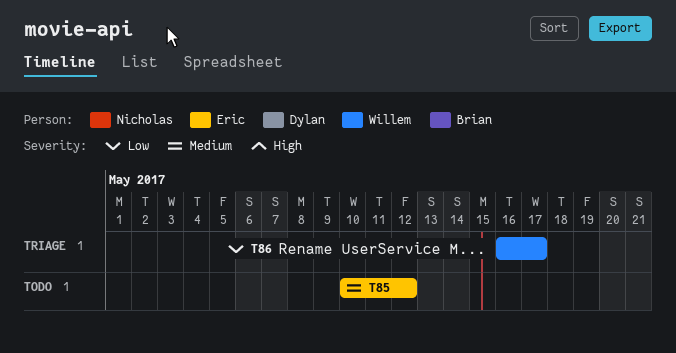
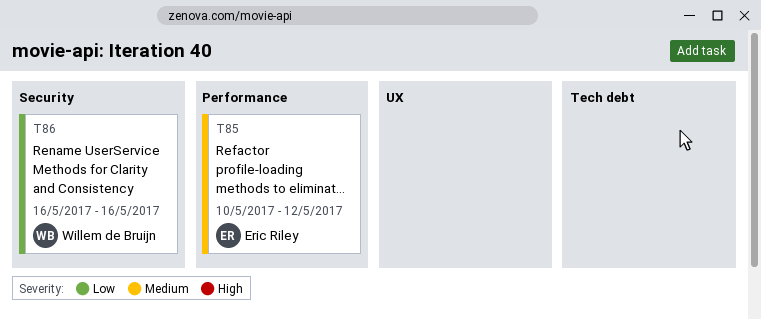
T86, due: May 17 -> May 16

